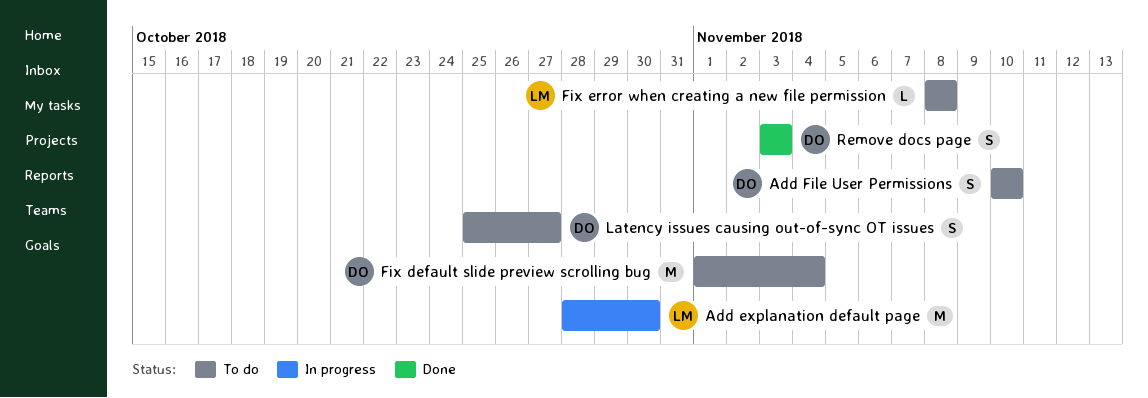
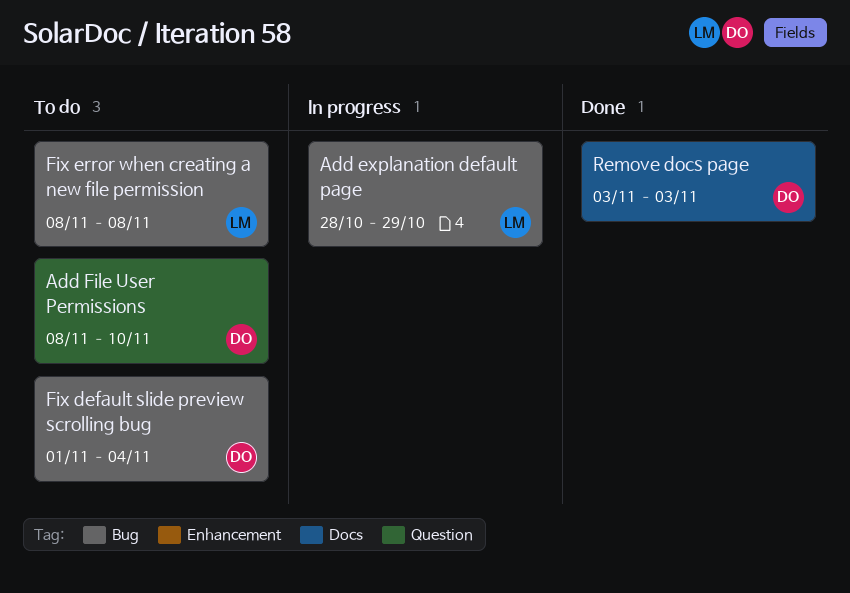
Add explanation default page, due: Oct 30 -> Oct 29
Add File User Permissions, start: Nov 10 -> Nov 8
Latency issues causing out-of-sync OT issues: present -> none

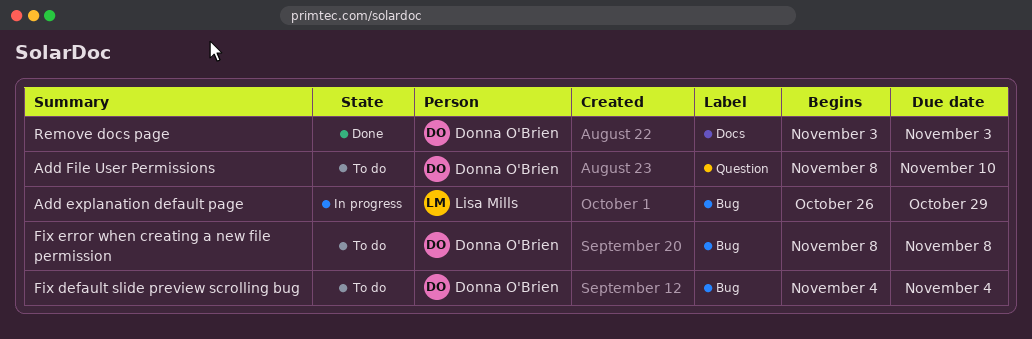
Add explanation default page, start: Oct 28 -> Oct 26
Fix default slide preview scrolling bug, start: Nov 1 -> Nov 4
Fix error when creating a new file permission, owner: Lisa Mills -> Donna O'Brien

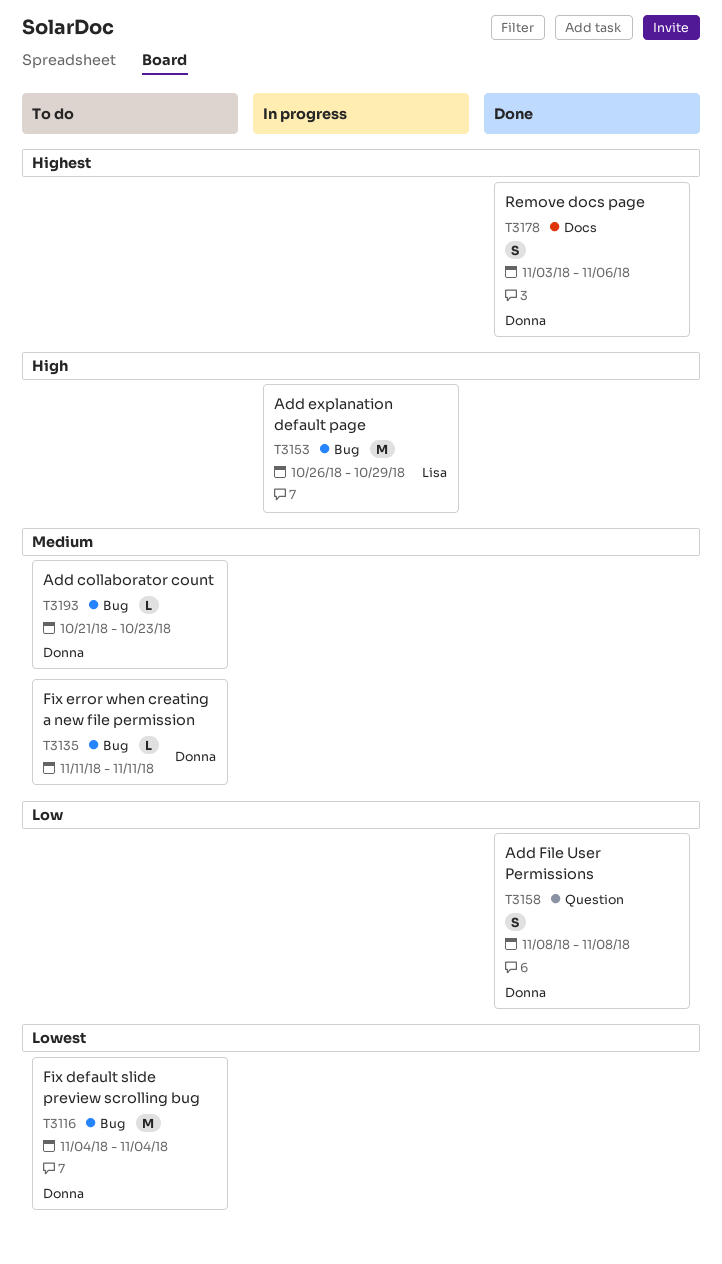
Add collaborator count: none -> present
Add File User Permissions, status: To do -> Done
Add File User Permissions, due: Nov 10 -> Nov 8
Fix error when creating a new file permission, start: Nov 8 -> Nov 11
Fix error when creating a new file permission, due: Nov 8 -> Nov 11
Remove docs page, due: Nov 3 -> Nov 6

